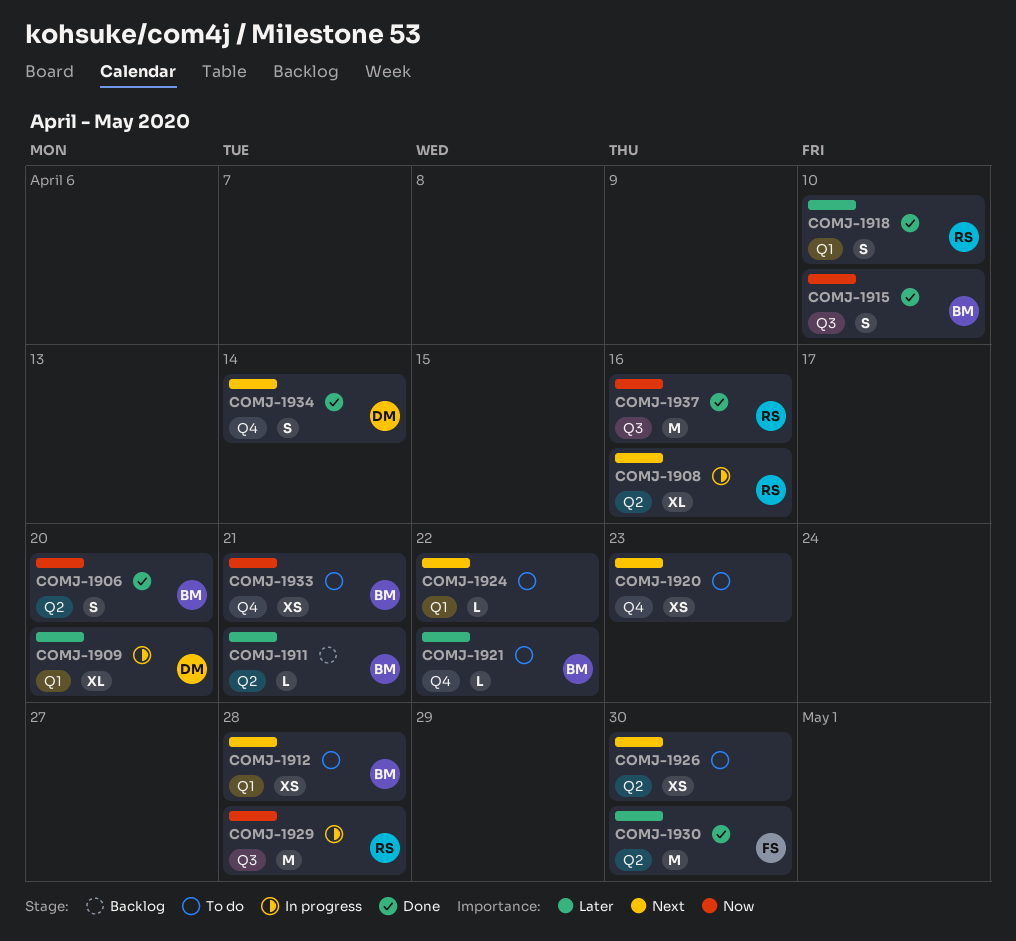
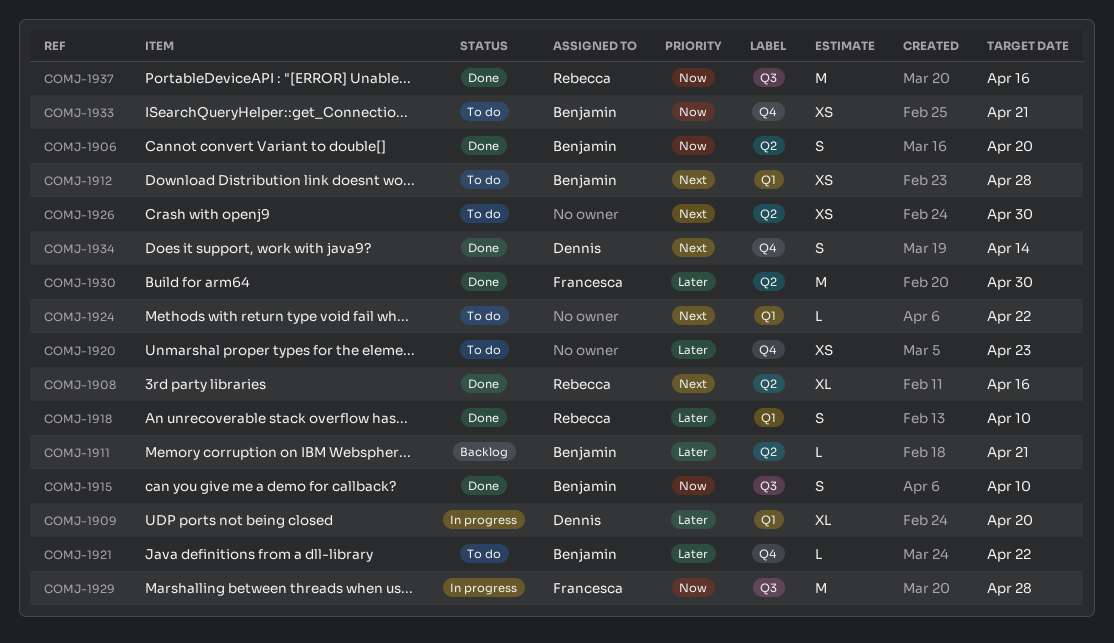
COMJ-1908, status: In progress -> Done
COMJ-1920, priority: Next -> Later
COMJ-1929, owner: Rebecca -> Francesca

